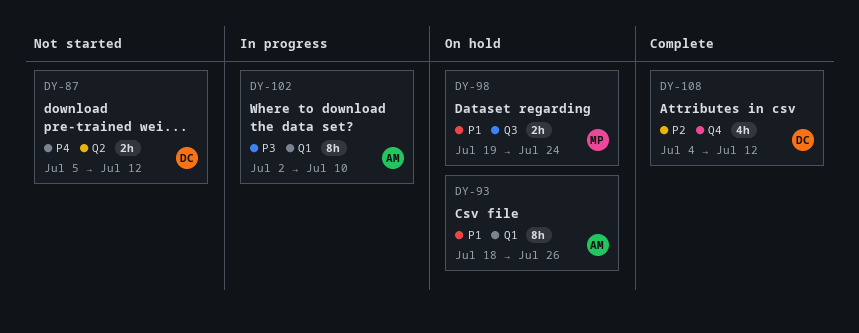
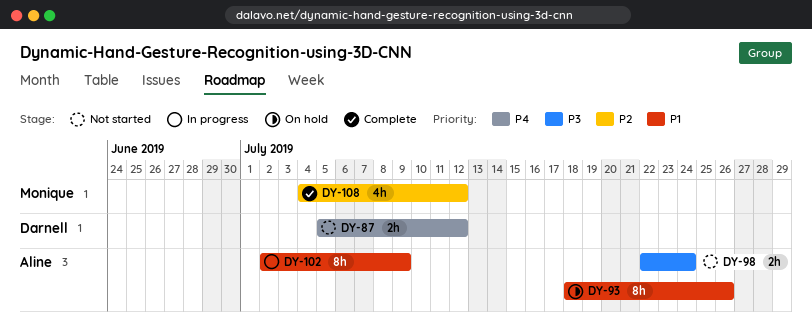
DY-98, status: On hold -> Not started
DY-98, owner: Monique -> Aline
DY-98, priority: P1 -> P3
DY-98, start: Jul 19 -> Jul 22
DY-102, priority: P3 -> P1
DY-102, due: Jul 10 -> Jul 9
DY-108, owner: Darnell -> Monique

